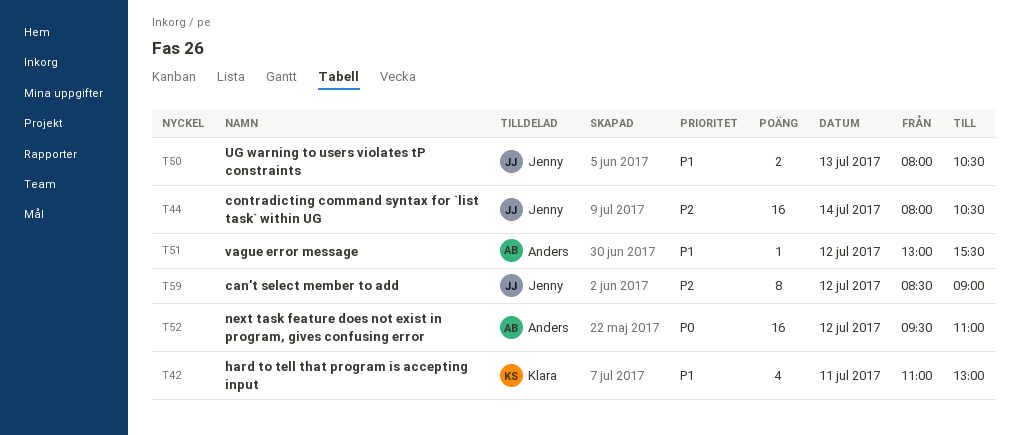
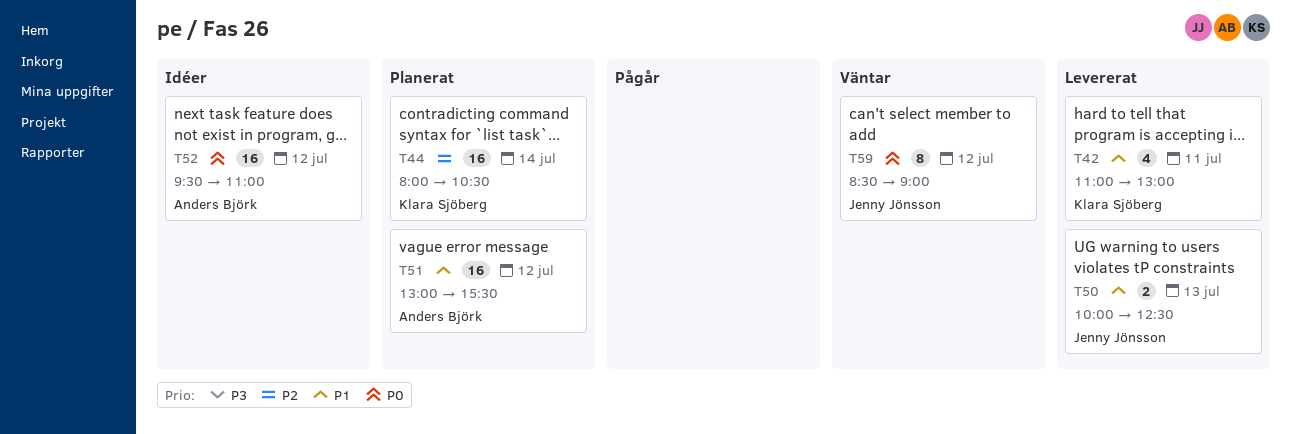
T44, owner: Jenny Jönsson -> Klara Sjöberg
T50, begins: 08:00 -> 10:00
T50, ends: 10:30 -> 12:30
T51, estimate: 1 -> 16
T59, priority: P2 -> P0

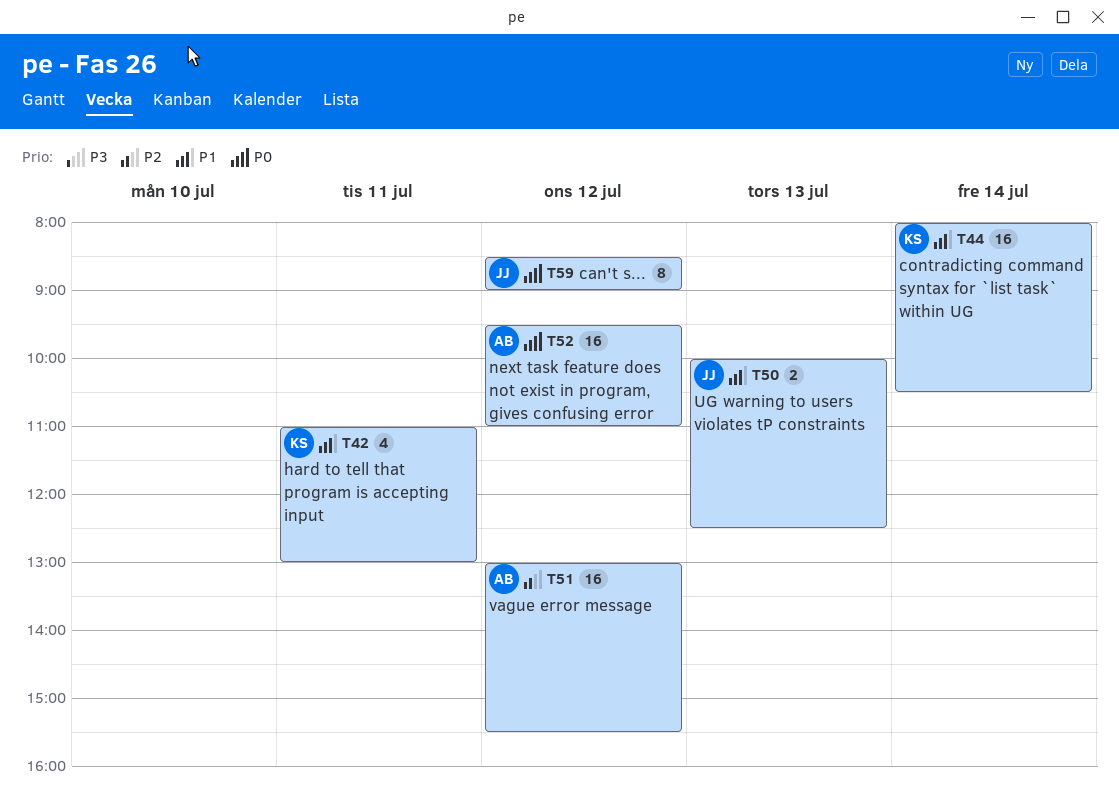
T44, priority: P2 -> P1
T51, priority: P1 -> P2

